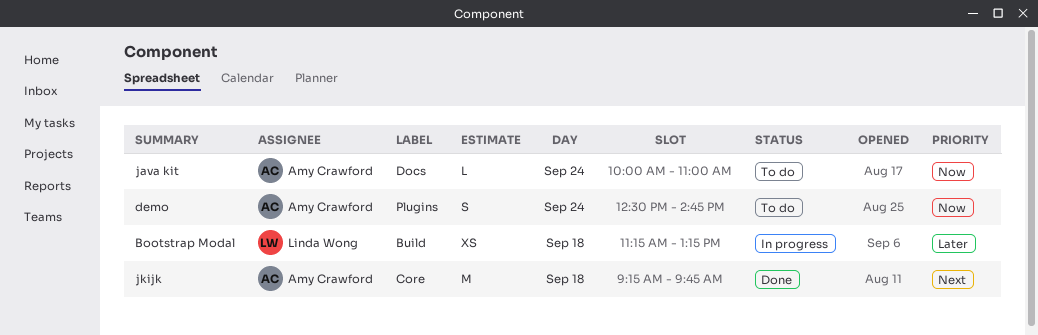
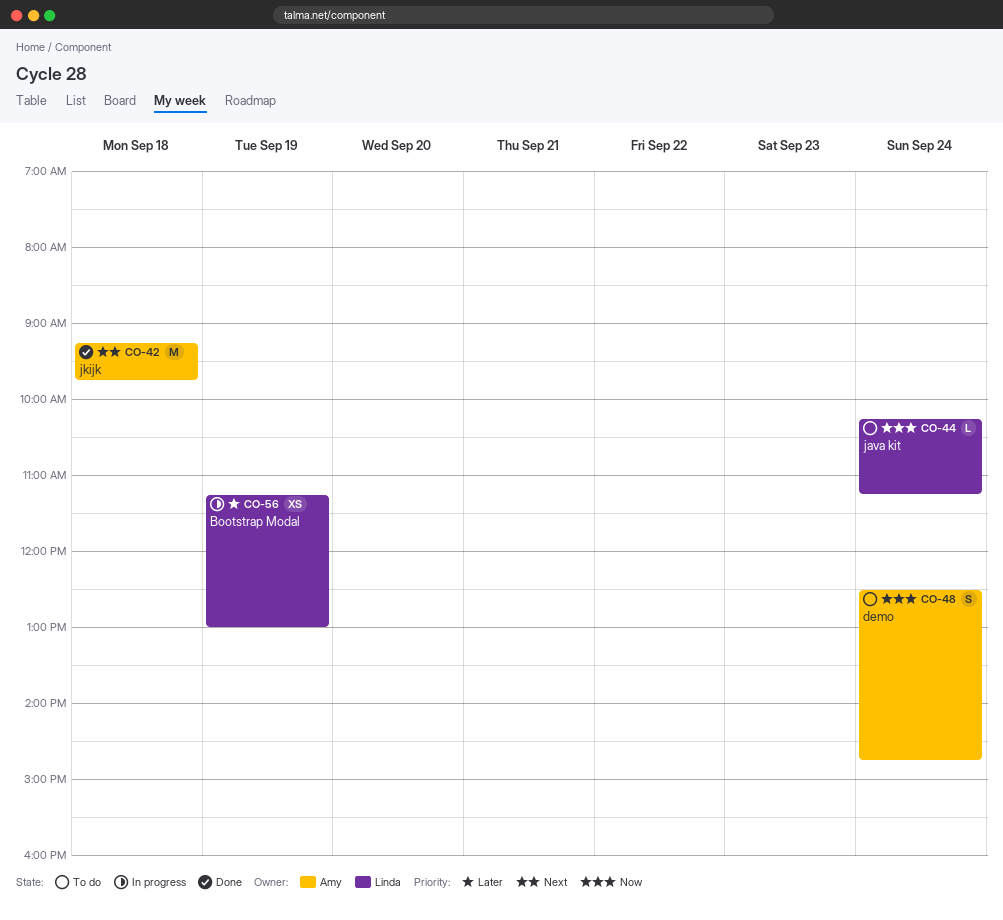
Bootstrap Modal, day: Sep 18 -> Sep 19
Bootstrap Modal, ends: 13:15 -> 13:00
java kit, owner: Amy Crawford -> Linda Wong
java kit, begins: 10:00 -> 10:15
java kit, ends: 11:00 -> 11:15

